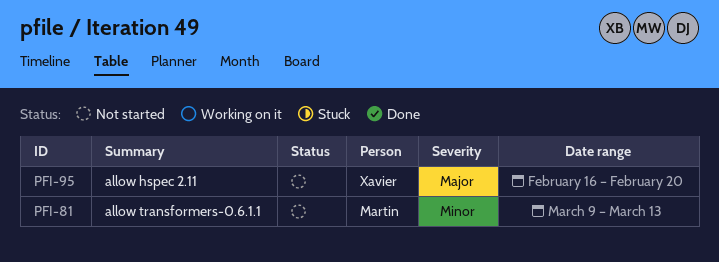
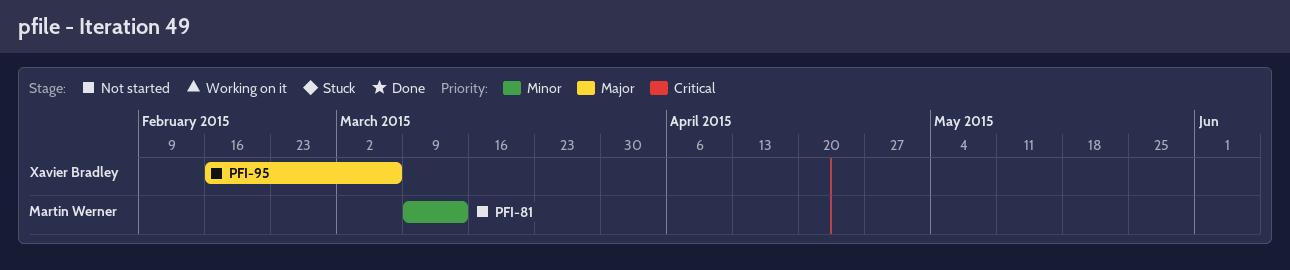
PFI-95, due: Feb 20 -> Mar 6

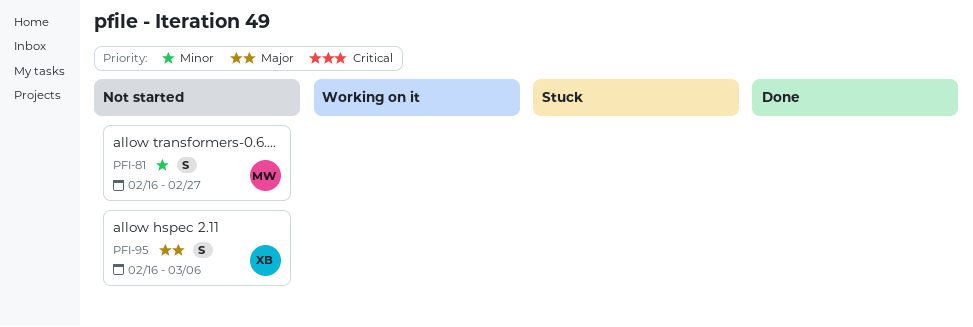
PFI-81, start: Mar 9 -> Feb 16
PFI-81, due: Mar 13 -> Feb 27

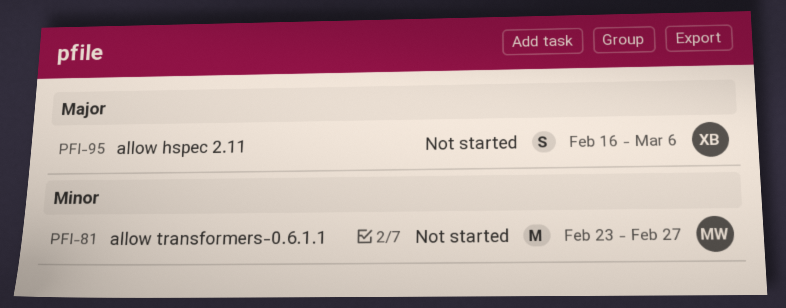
PFI-81, estimate: S -> M
PFI-81, start: Feb 16 -> Feb 23

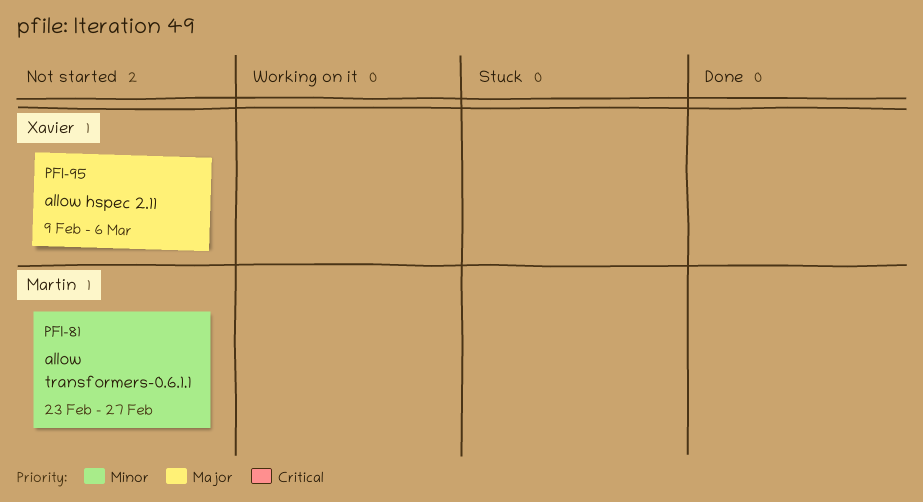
PFI-95, start: Feb 16 -> Feb 9

